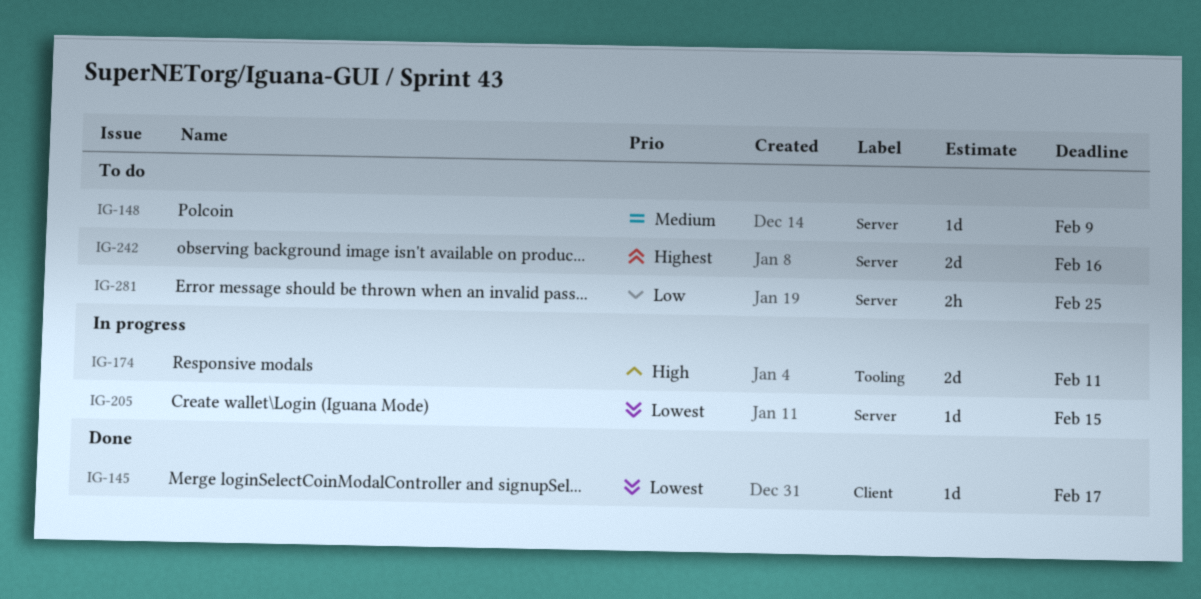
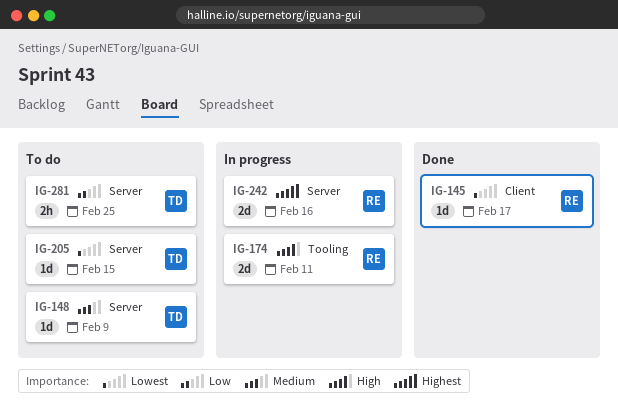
IG-205, status: In progress -> To do
IG-242, status: To do -> In progress

